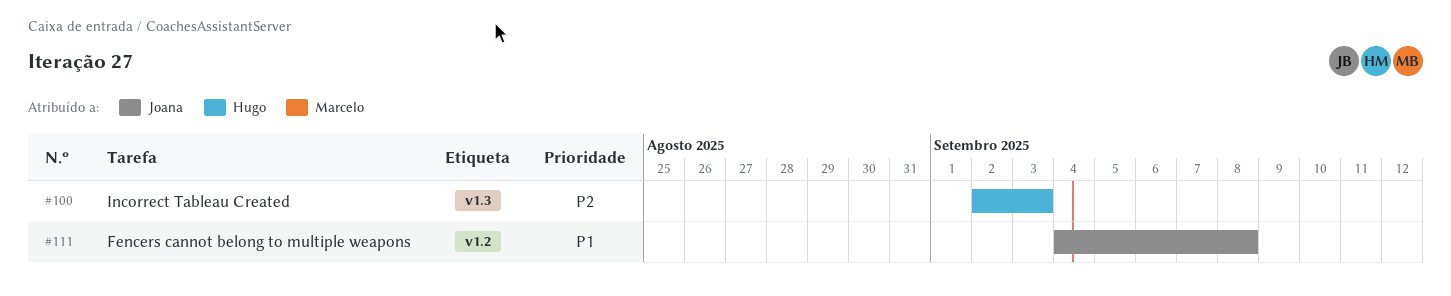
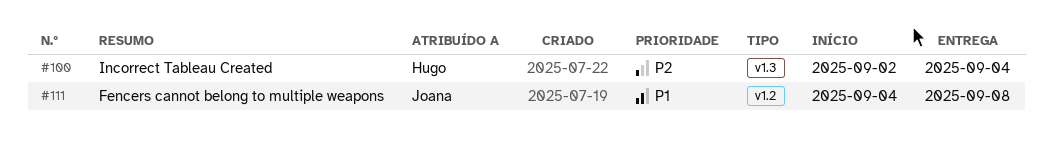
#100, due: Sep 3 -> Sep 4

